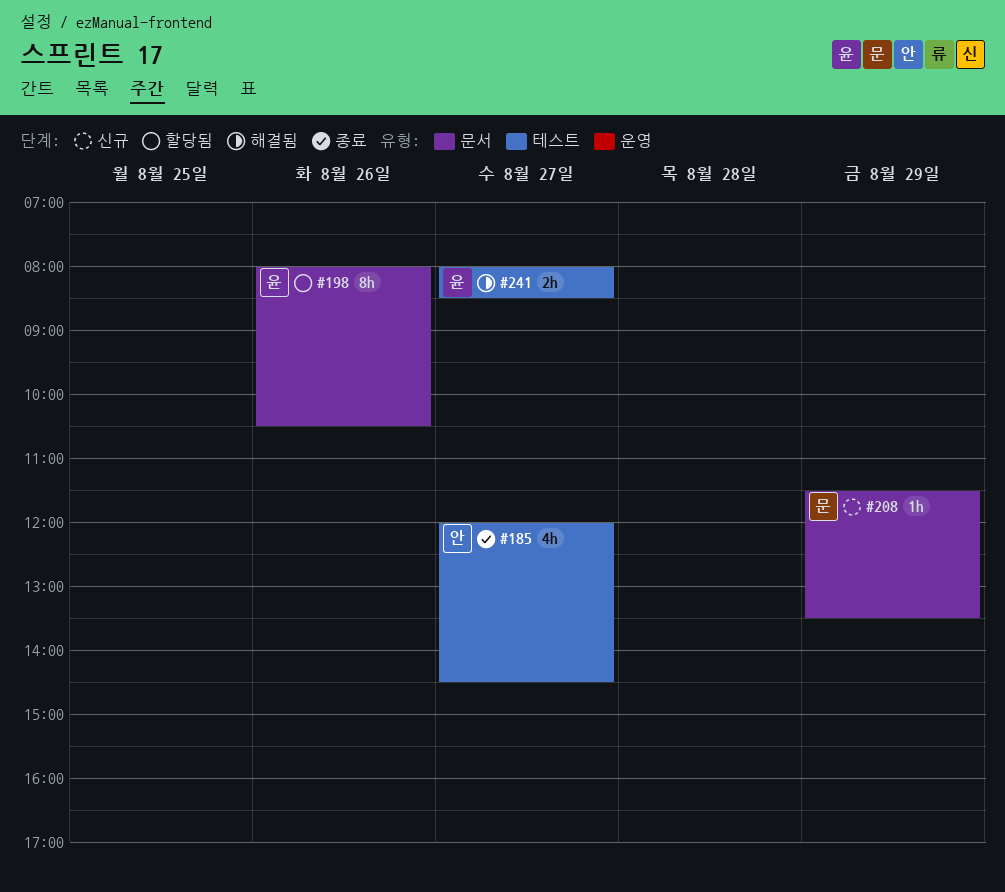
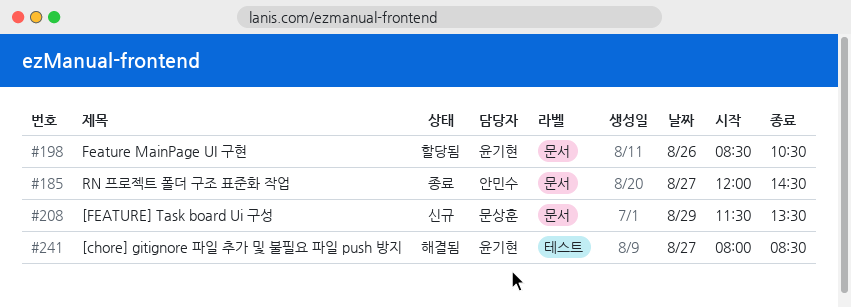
#185, label: 테스트 -> 문서
#198, begins: 08:00 -> 08:30

